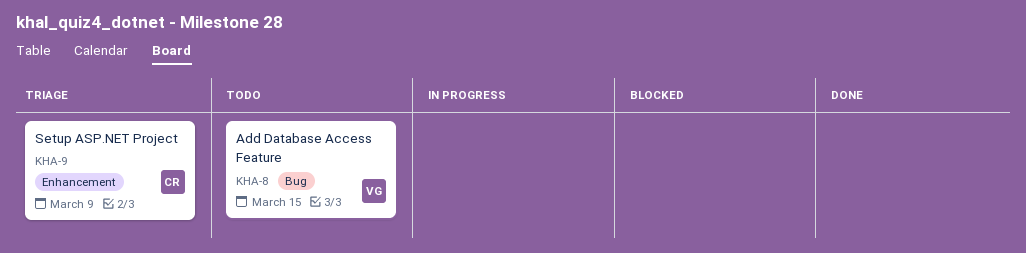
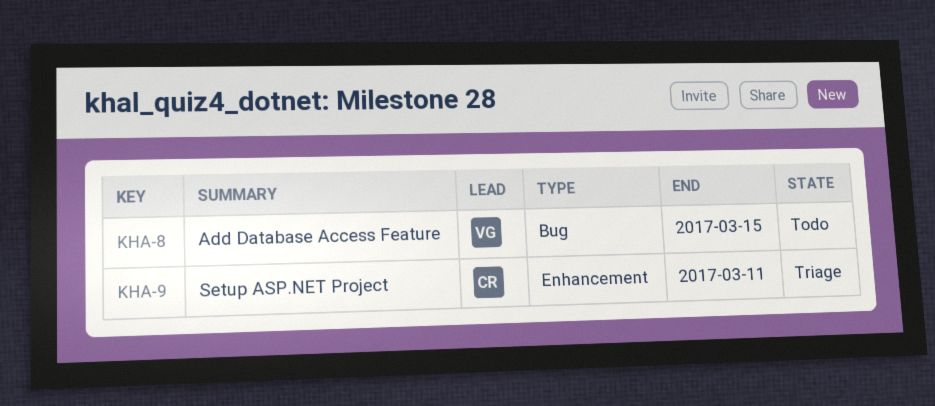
KHA-9, due: Mar 9 -> Mar 11

